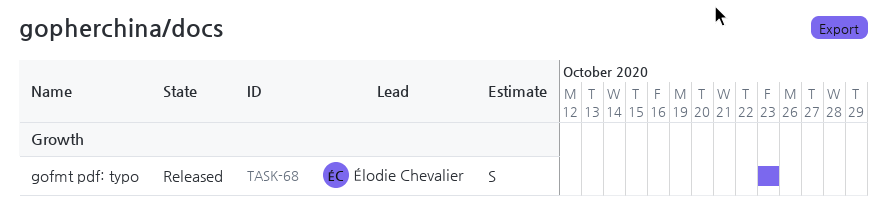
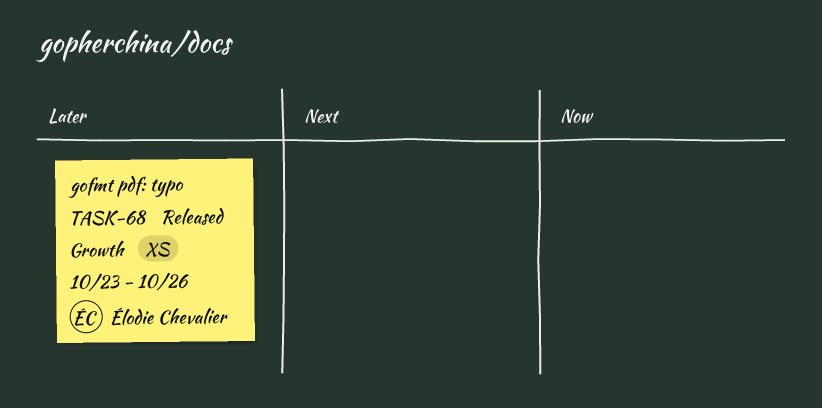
TASK-68, estimate: S -> XS
TASK-68, due: Oct 23 -> Oct 26

